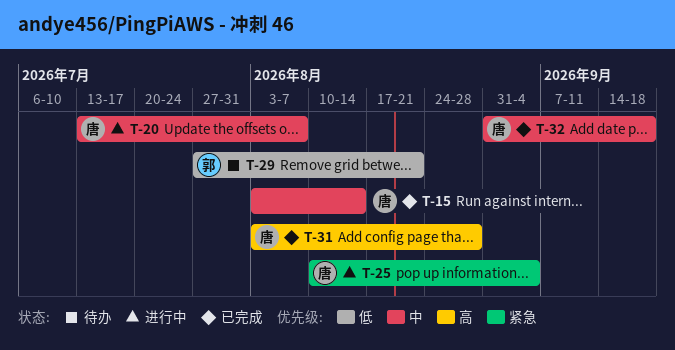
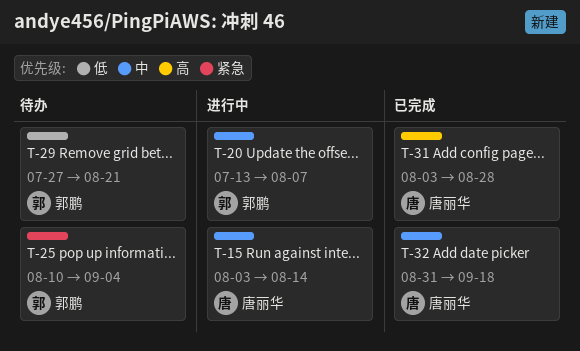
T-15, status: 已完成 -> 进行中
T-20, owner: 唐丽华 -> 郭鹏
T-25, status: 进行中 -> 待办
T-25, owner: 唐丽华 -> 郭鹏

